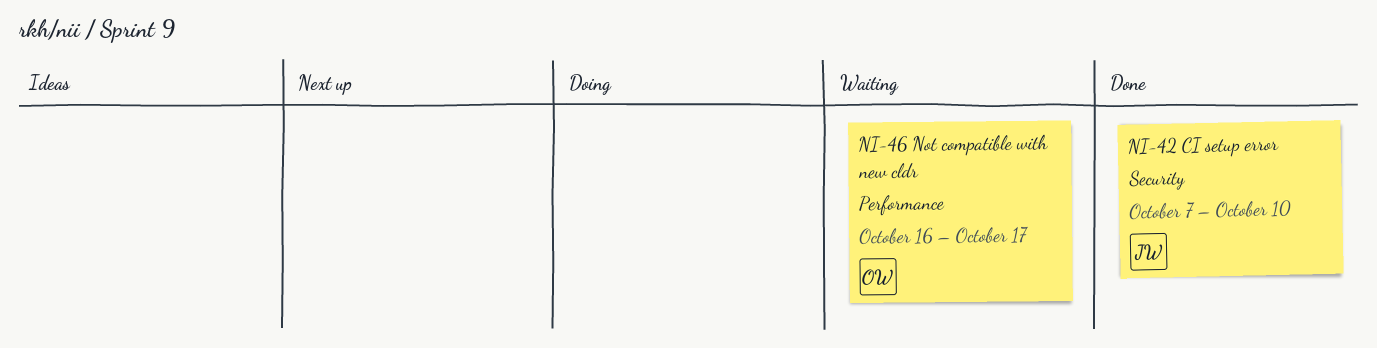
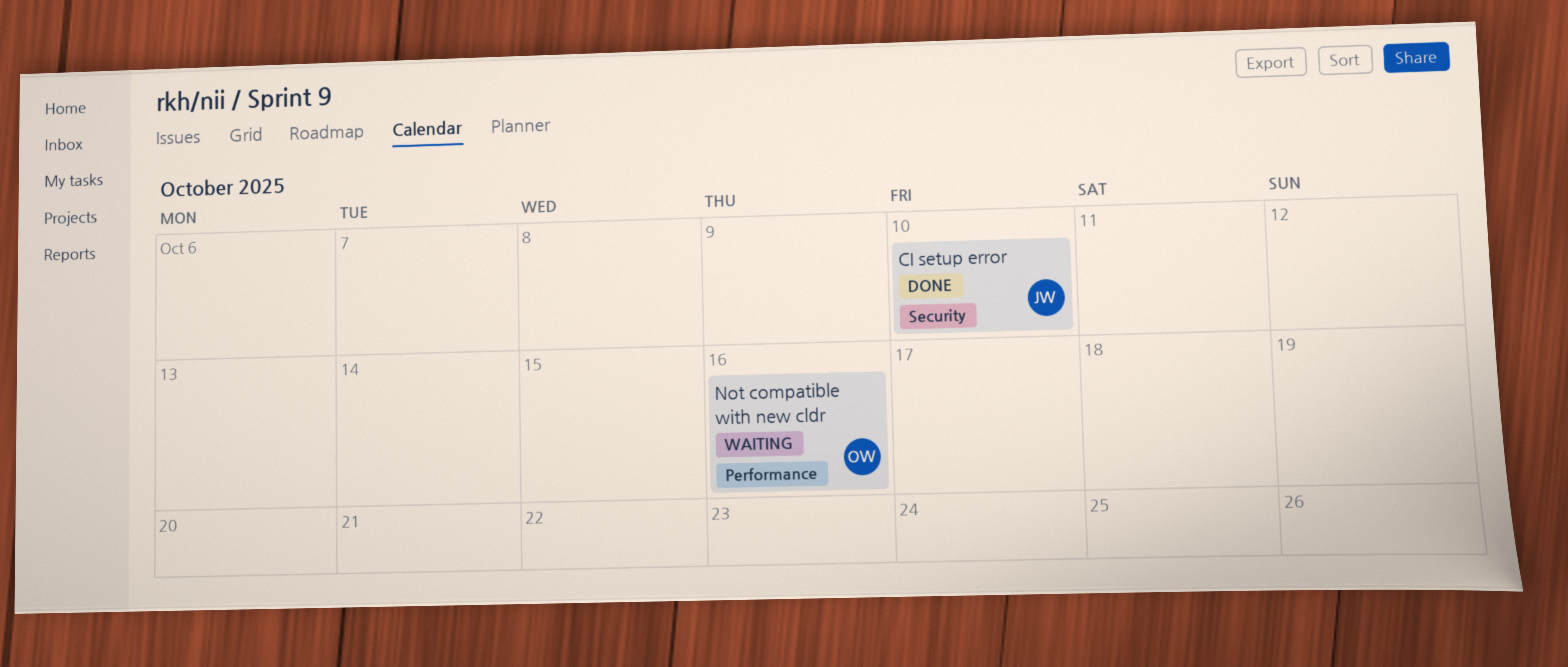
Not compatible with new cldr, due: Oct 17 -> Oct 16

